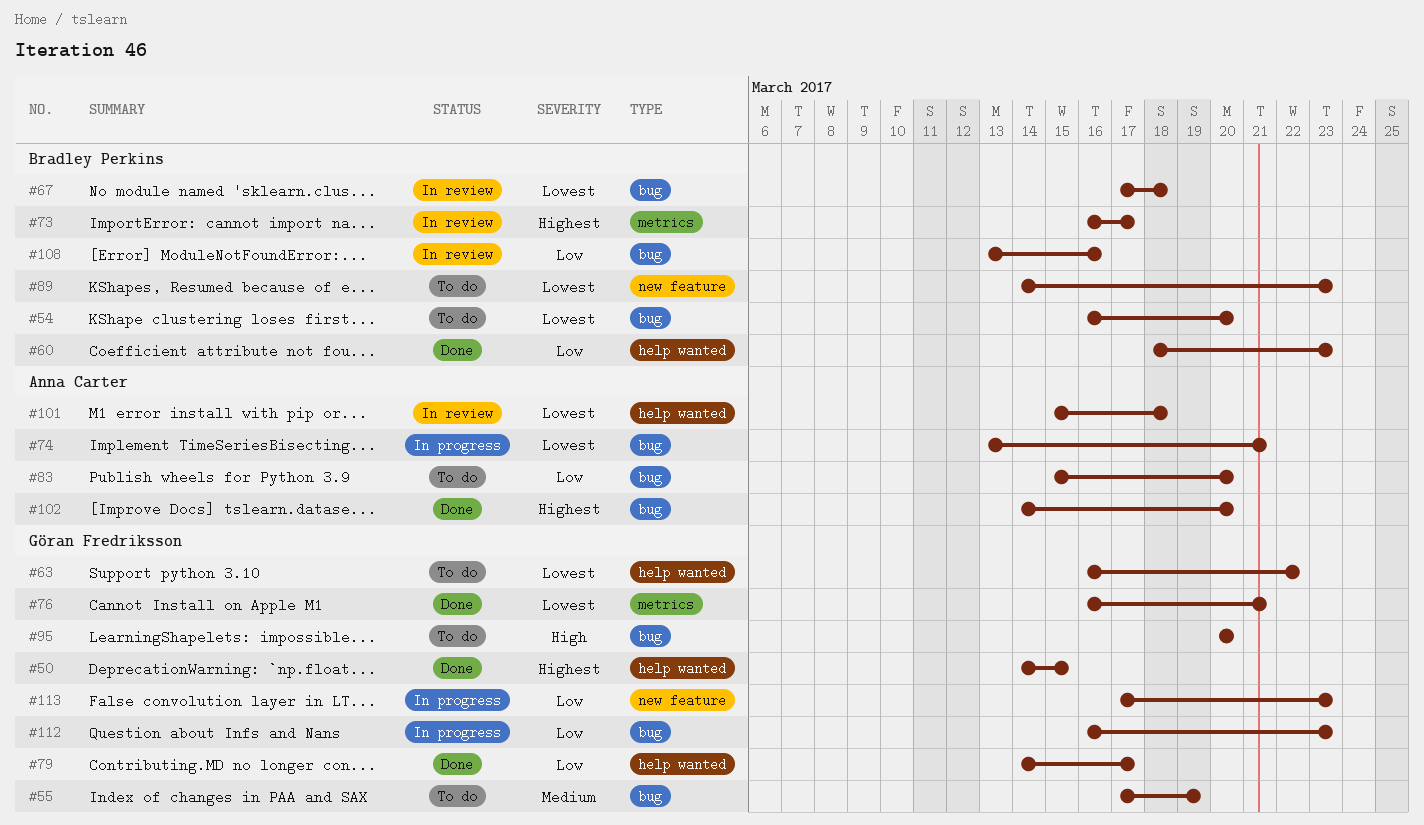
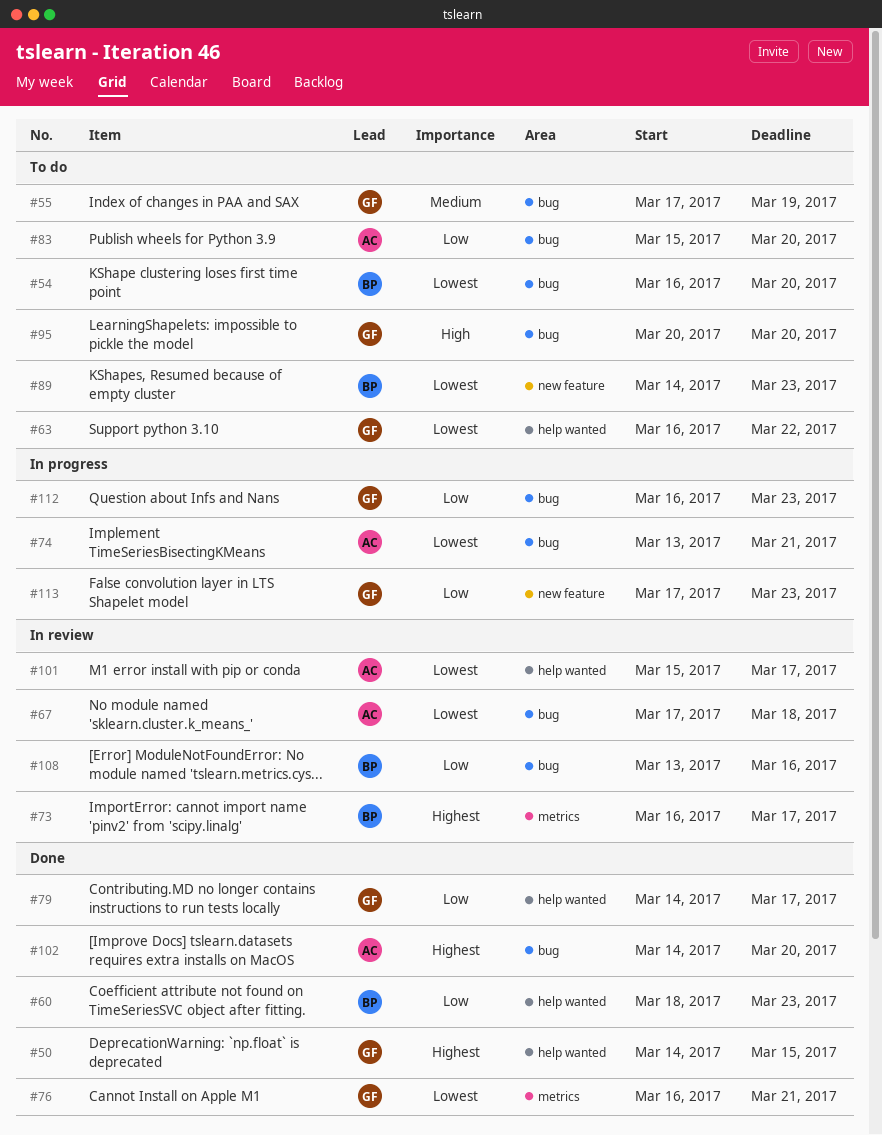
#67, owner: Bradley Perkins -> Anna Carter
#101, due: Mar 18 -> Mar 17

